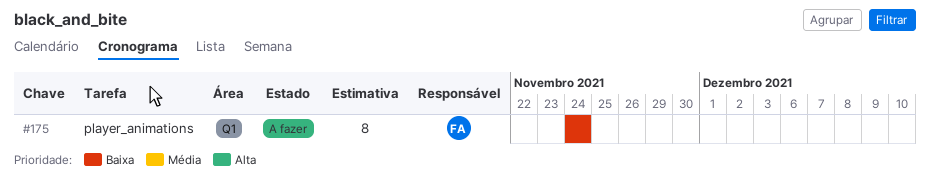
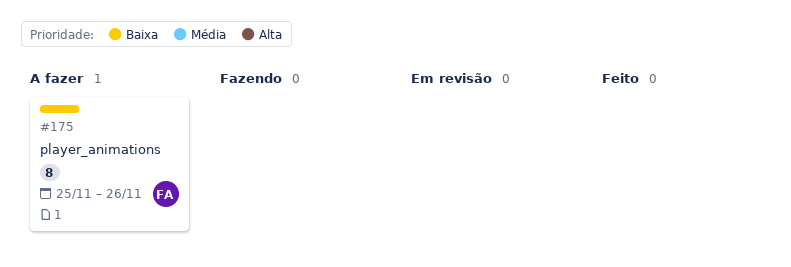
#175, start: Nov 24 -> Nov 25
#175, due: Nov 24 -> Nov 26

